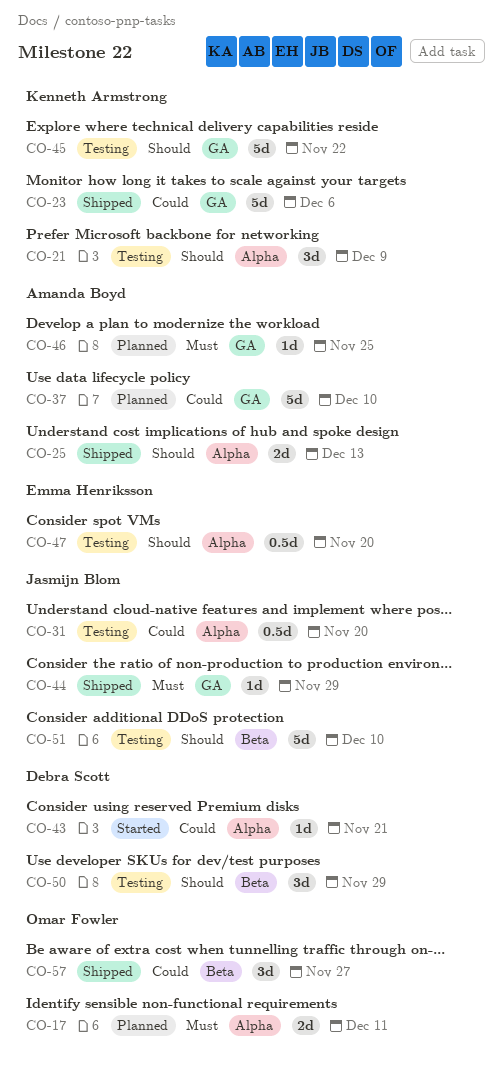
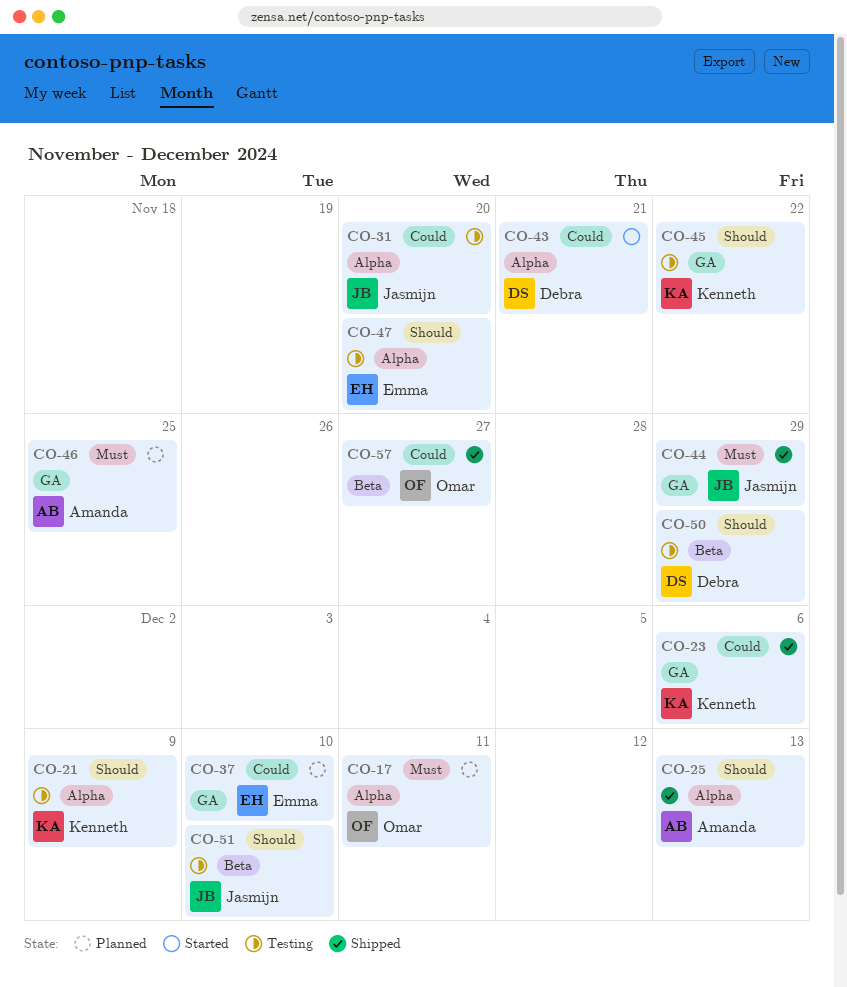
CO-37, owner: Amanda Boyd -> Emma Henriksson

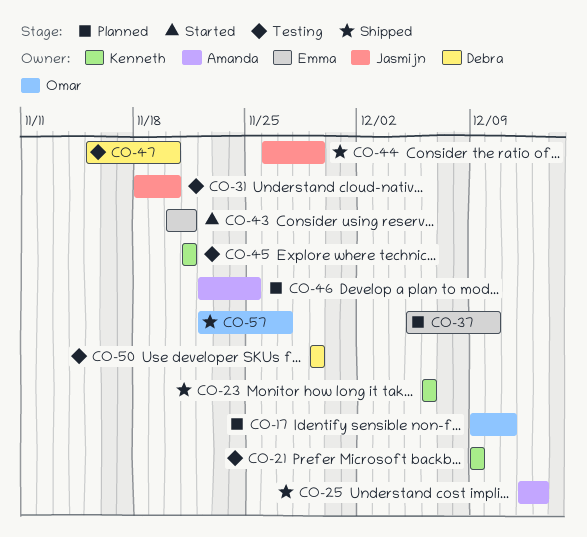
CO-43, owner: Debra -> Emma
CO-45, due: Nov 22 -> Nov 21
CO-47, owner: Emma -> Debra
CO-51: present -> none

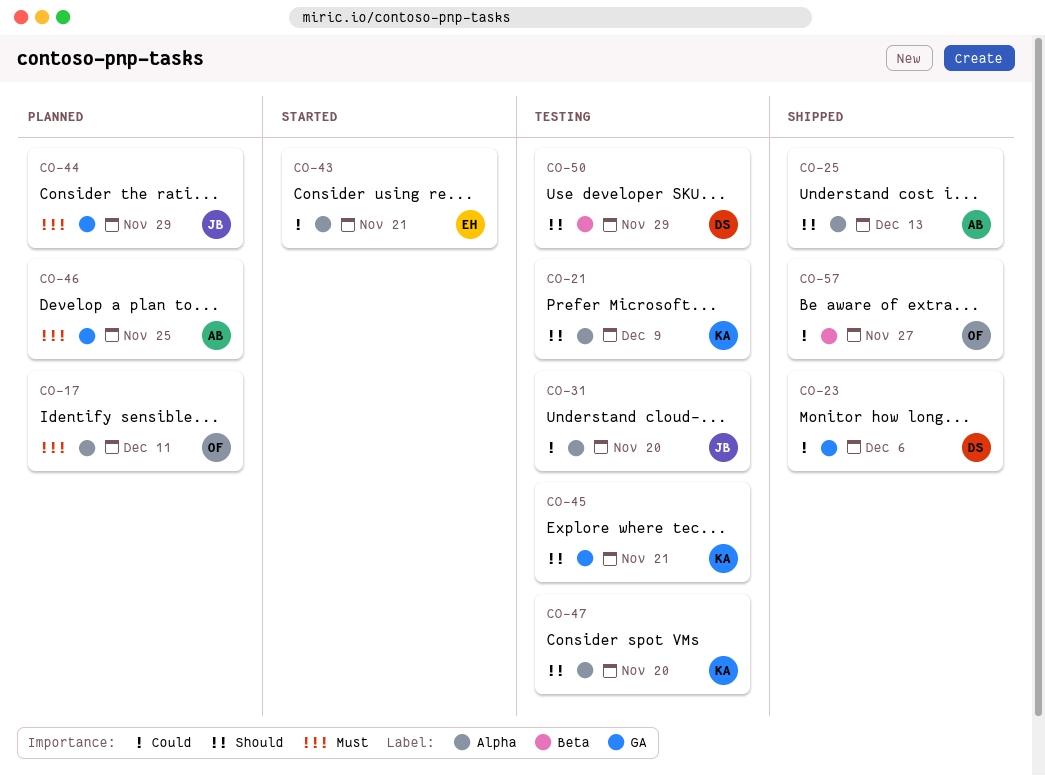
CO-23, owner: Kenneth -> Debra
CO-37: present -> none
CO-44, status: Shipped -> Planned
CO-47, owner: Debra -> Kenneth

